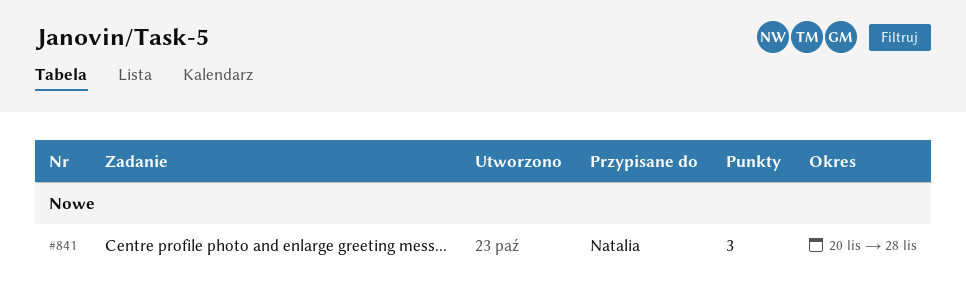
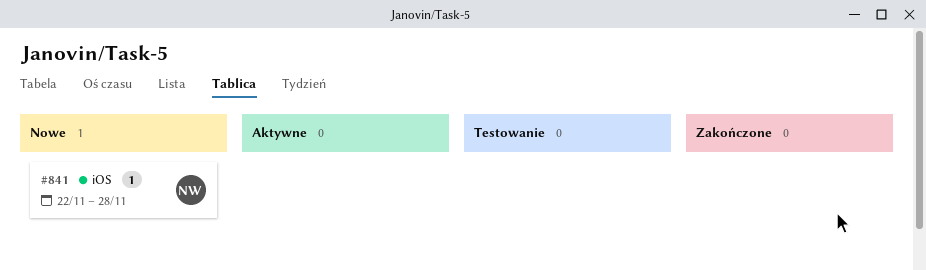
#841, estimate: 3 -> 1
#841, start: Nov 20 -> Nov 22

